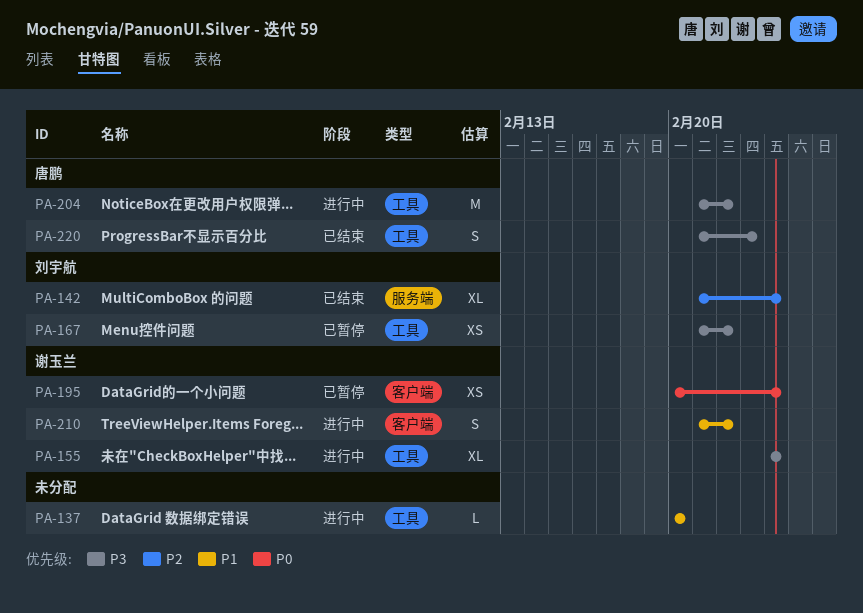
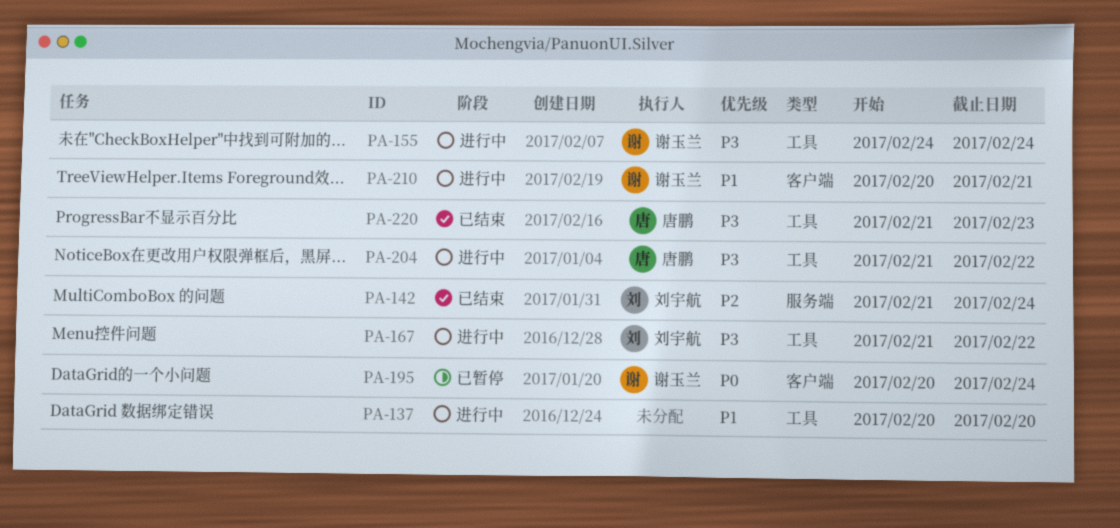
PA-167, status: 已暂停 -> 进行中
PA-210, start: Feb 21 -> Feb 20
PA-210, due: Feb 22 -> Feb 21

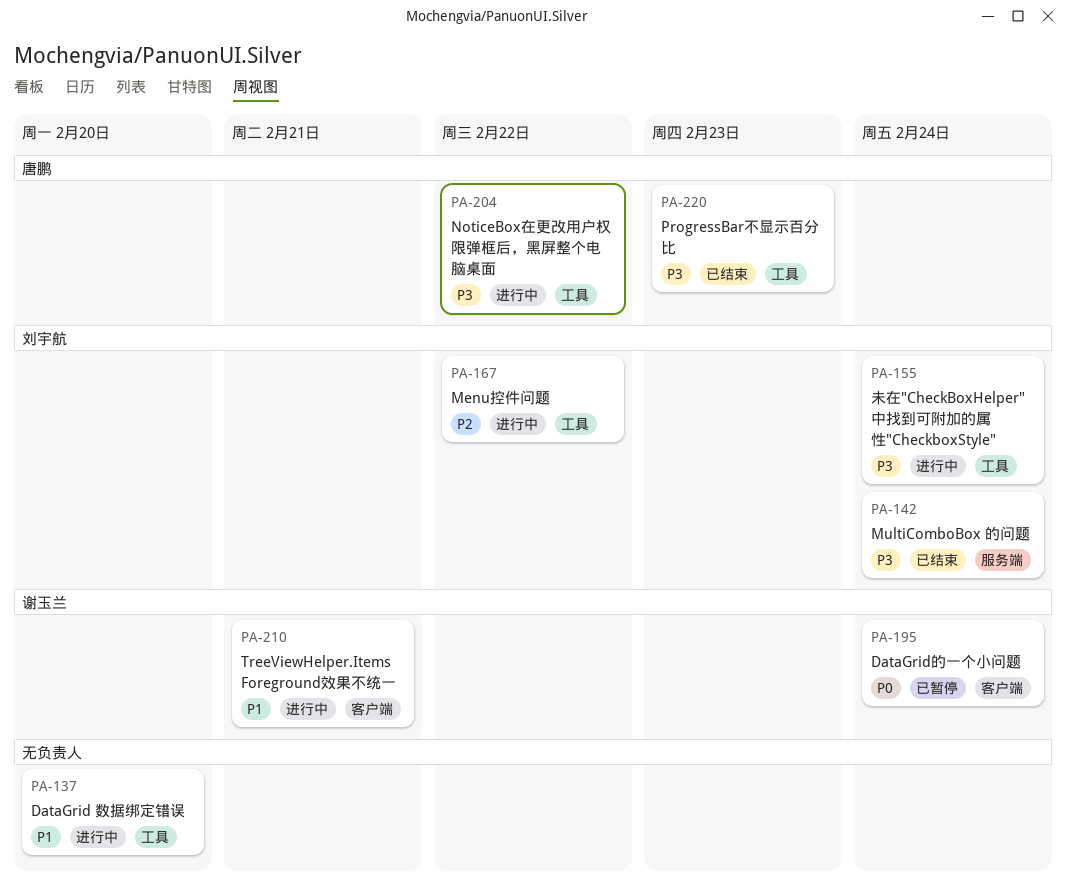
PA-142, priority: P2 -> P3
PA-155, owner: 谢玉兰 -> 刘宇航
PA-167, priority: P3 -> P2

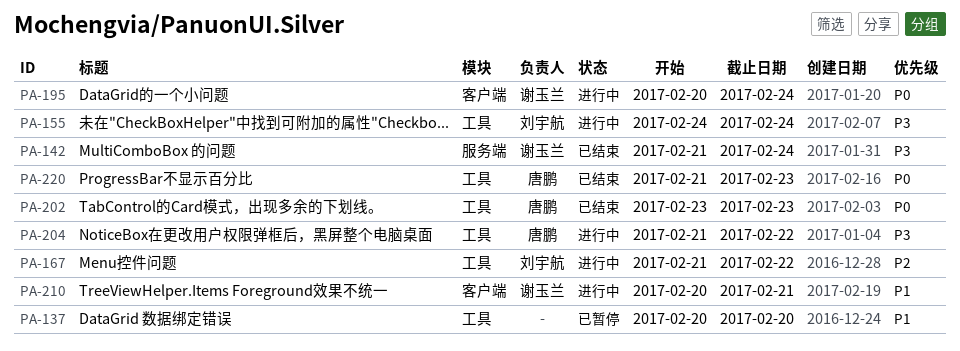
PA-137, status: 进行中 -> 已暂停
PA-142, owner: 刘宇航 -> 谢玉兰
PA-195, status: 已暂停 -> 进行中
PA-202: none -> present
PA-220, priority: P3 -> P0

